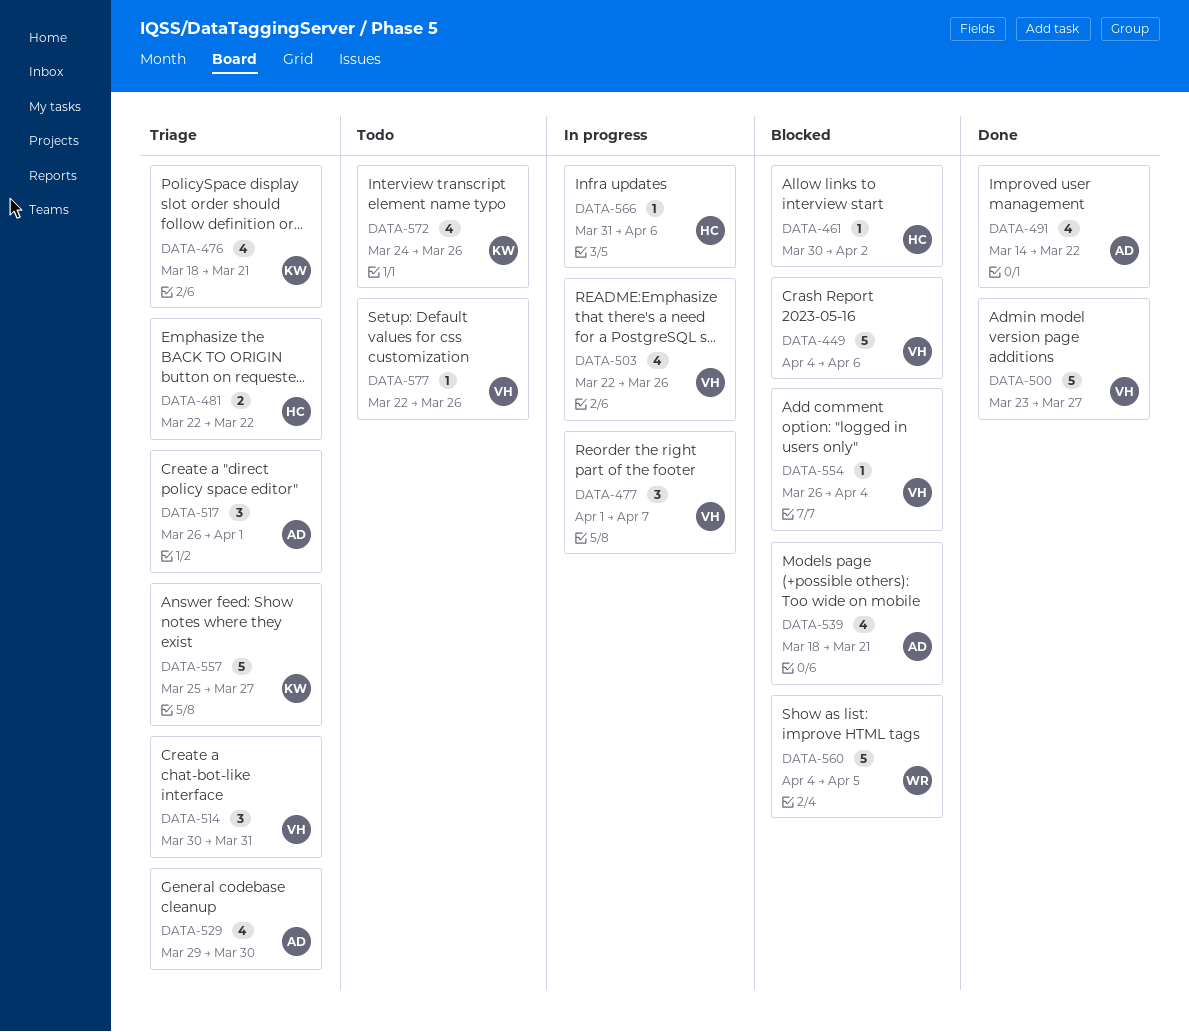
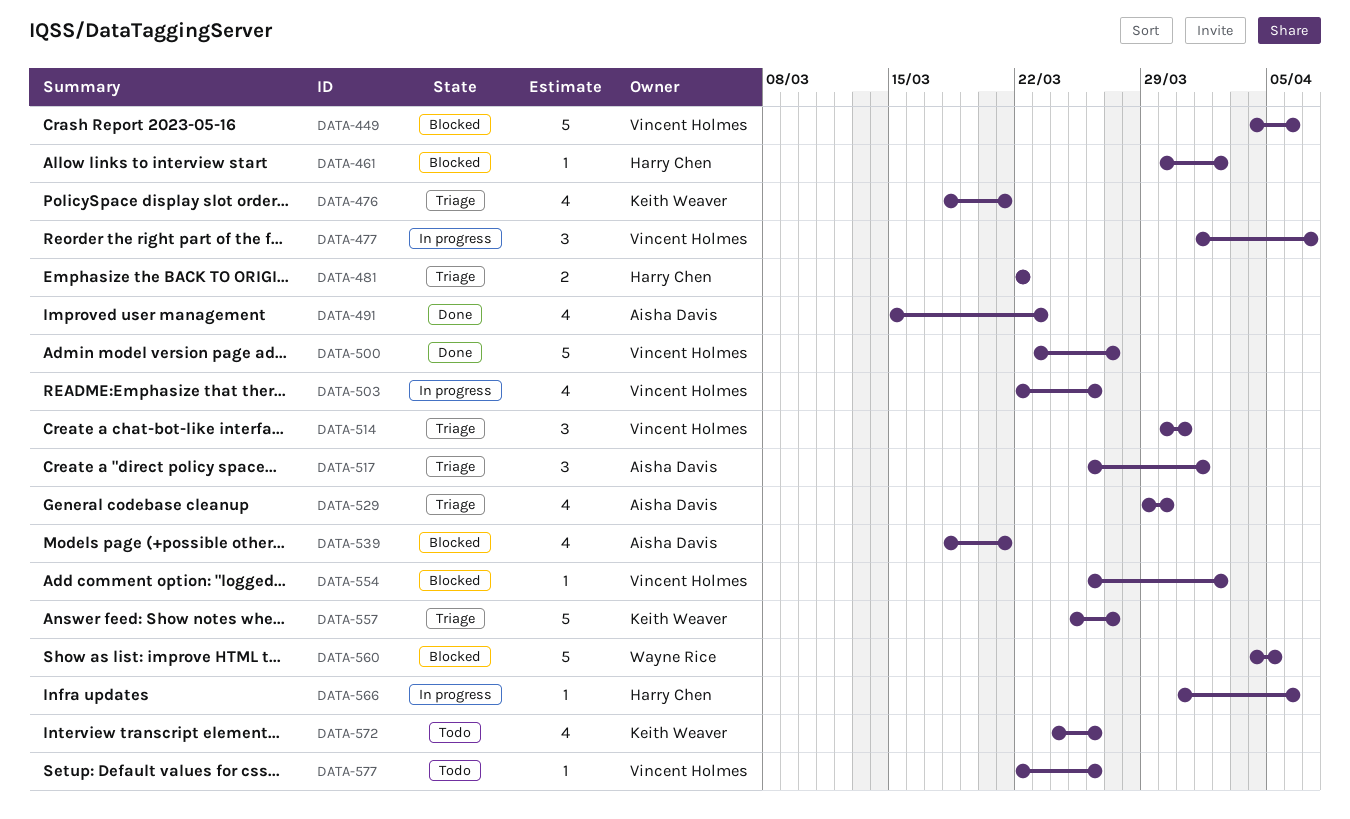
DATA-491, start: Mar 14 -> Mar 15
DATA-491, due: Mar 22 -> Mar 23
DATA-554, due: Apr 4 -> Apr 2

